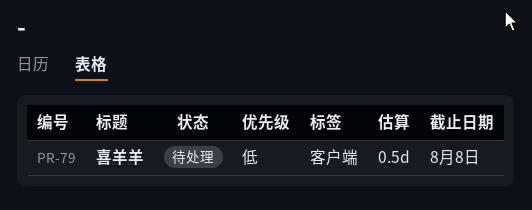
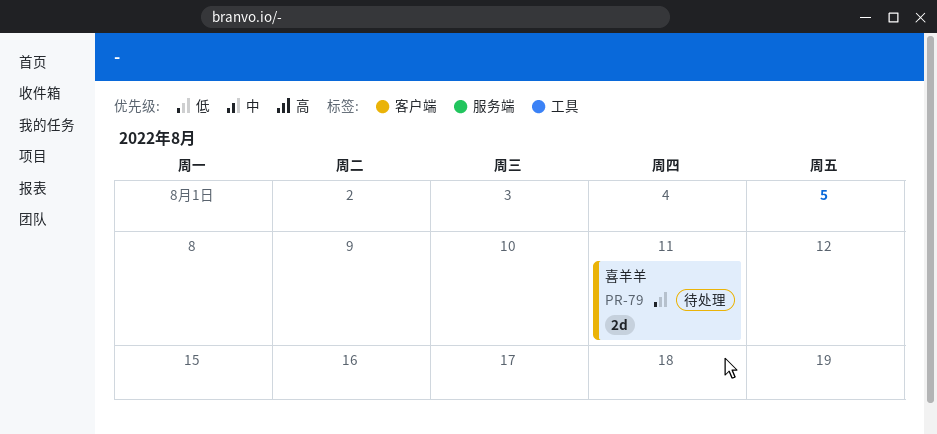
PR-79, estimate: 0.5d -> 2d
PR-79, due: Aug 8 -> Aug 11

